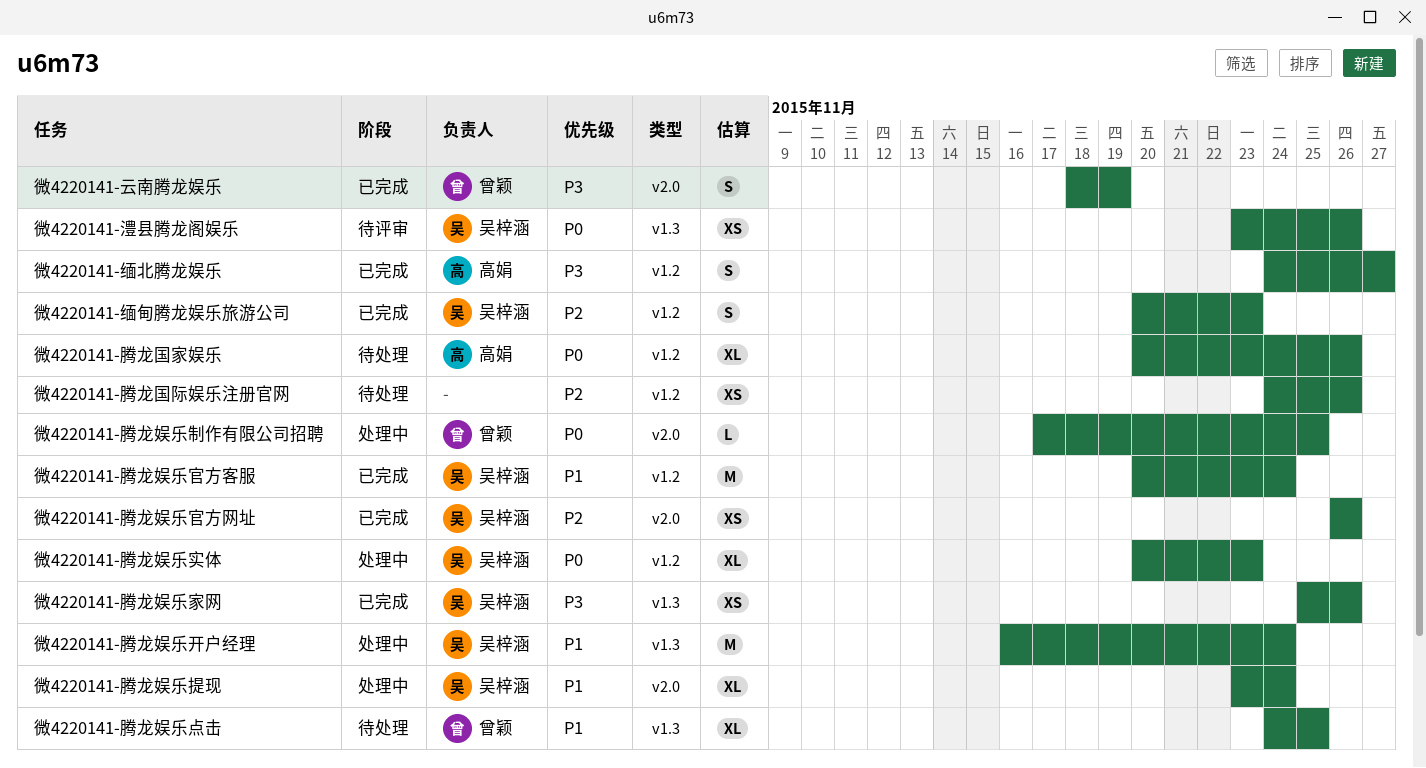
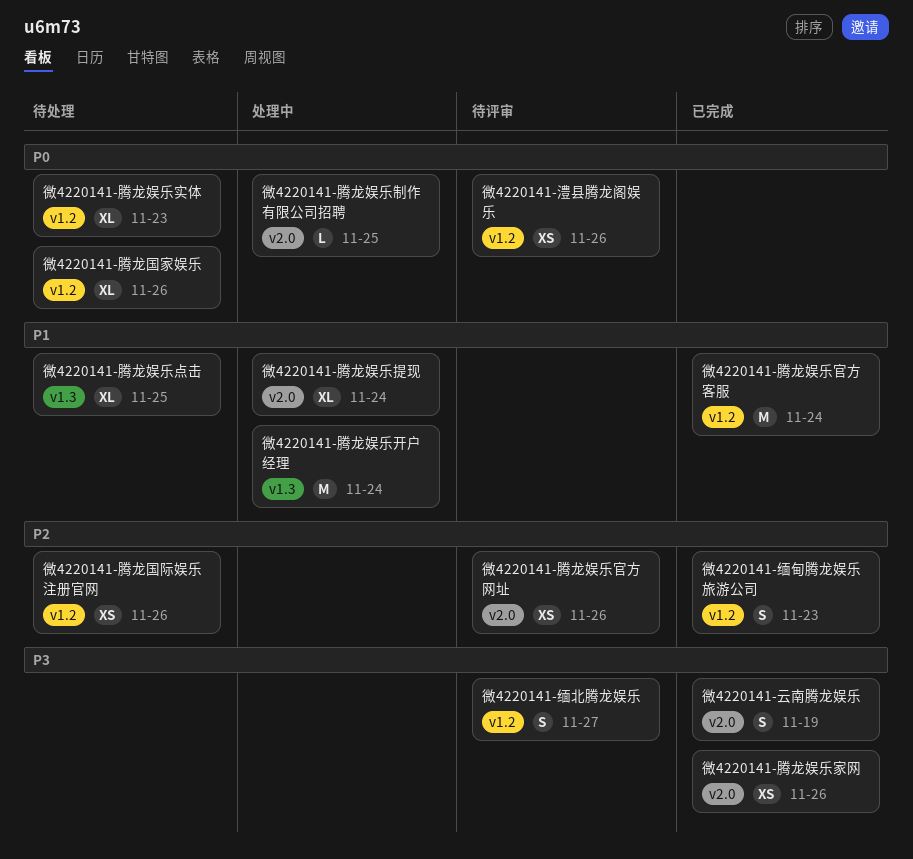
微4220141-澧县腾龙阁娱乐, label: v1.3 -> v1.2
微4220141-缅北腾龙娱乐, status: 已完成 -> 待评审
微4220141-腾龙娱乐官方网址, status: 已完成 -> 待评审
微4220141-腾龙娱乐实体, status: 处理中 -> 待处理
微4220141-腾龙娱乐家网, label: v1.3 -> v2.0

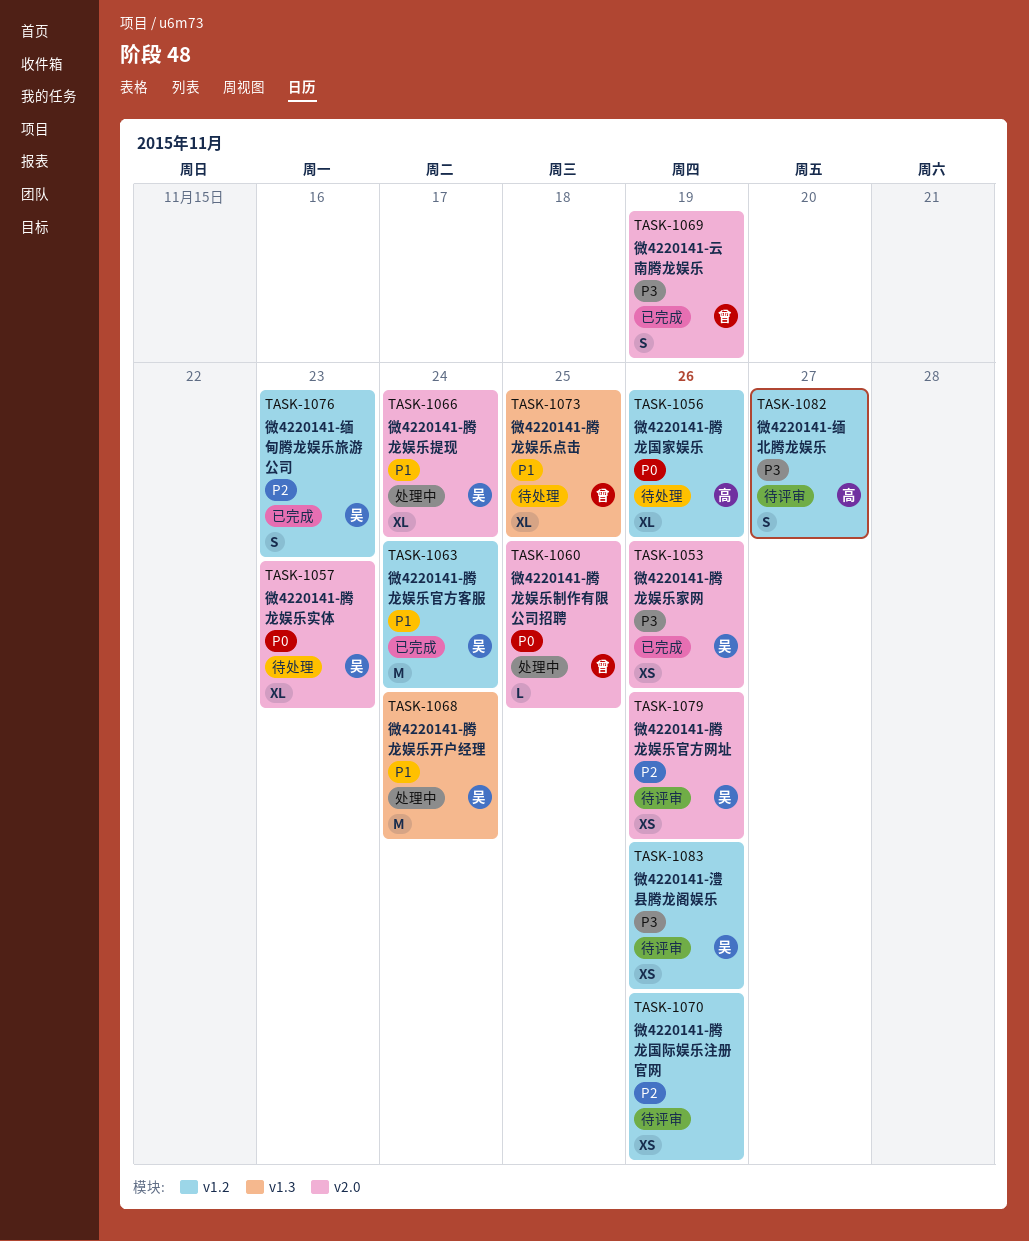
微4220141-澧县腾龙阁娱乐, priority: P0 -> P3
微4220141-腾龙国际娱乐注册官网, status: 待处理 -> 待评审
微4220141-腾龙娱乐实体, label: v1.2 -> v2.0

